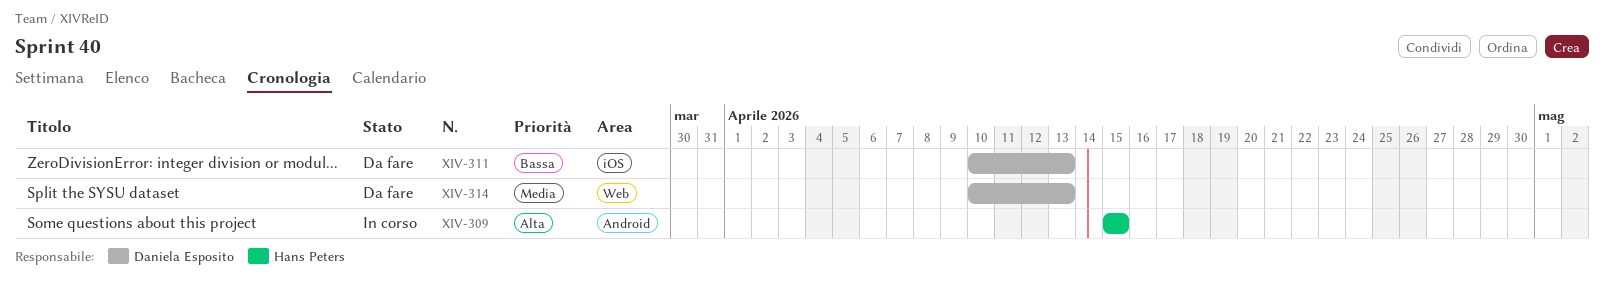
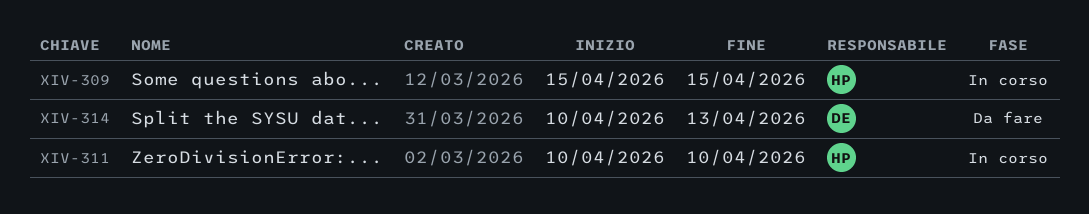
XIV-311, status: Da fare -> In corso
XIV-311, owner: Daniela Esposito -> Hans Peters
XIV-311, due: Apr 13 -> Apr 10

